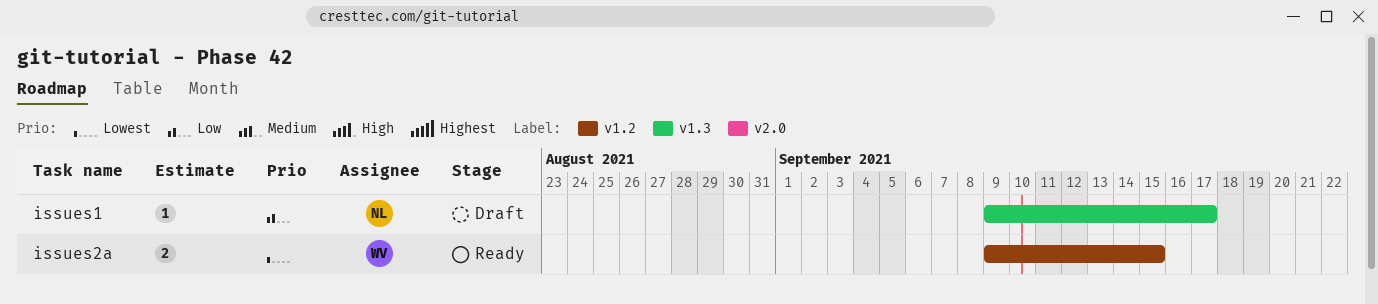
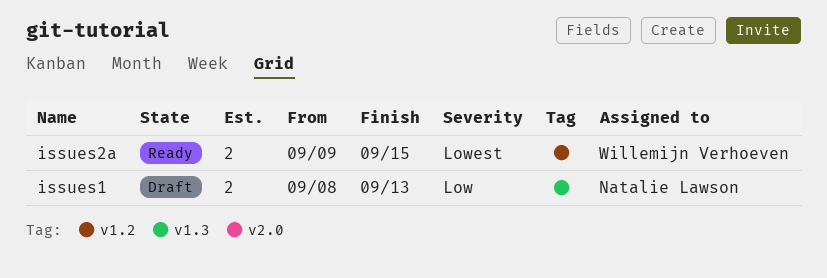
issues1, estimate: 1 -> 2
issues1, start: Sep 9 -> Sep 8
issues1, due: Sep 17 -> Sep 13

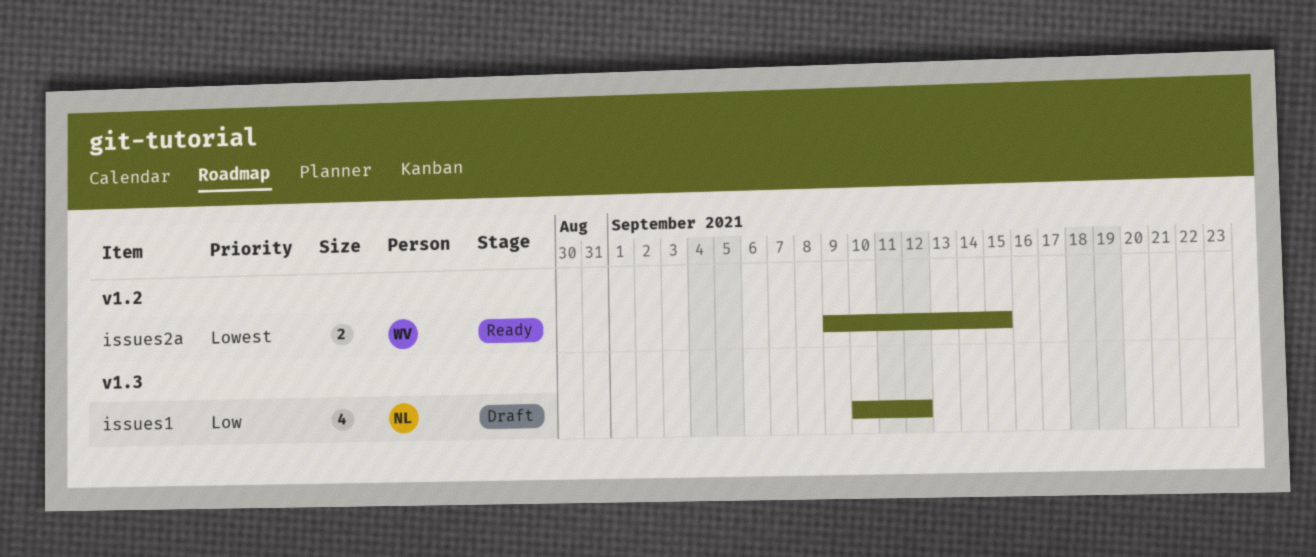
issues1, estimate: 2 -> 4
issues1, start: Sep 8 -> Sep 10
issues1, due: Sep 13 -> Sep 12

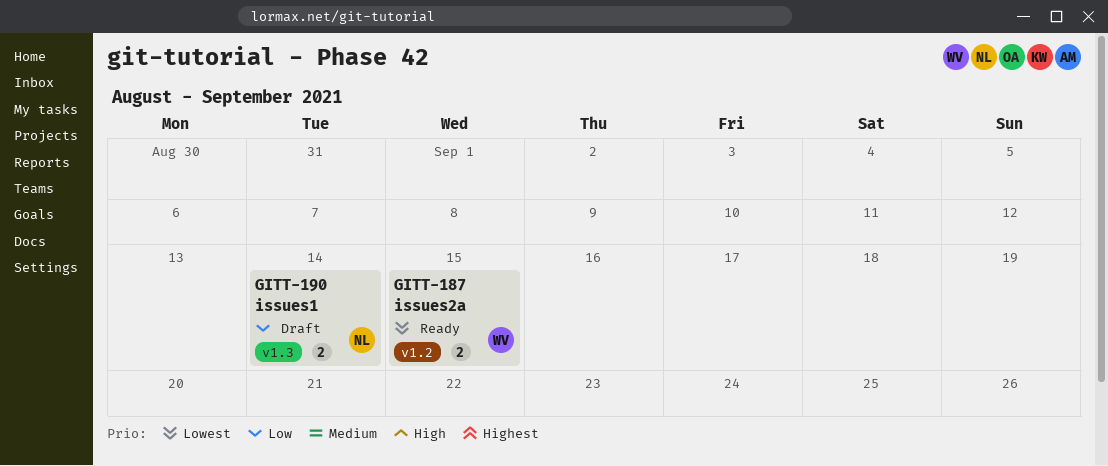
issues1, estimate: 4 -> 2
issues1, due: Sep 12 -> Sep 14

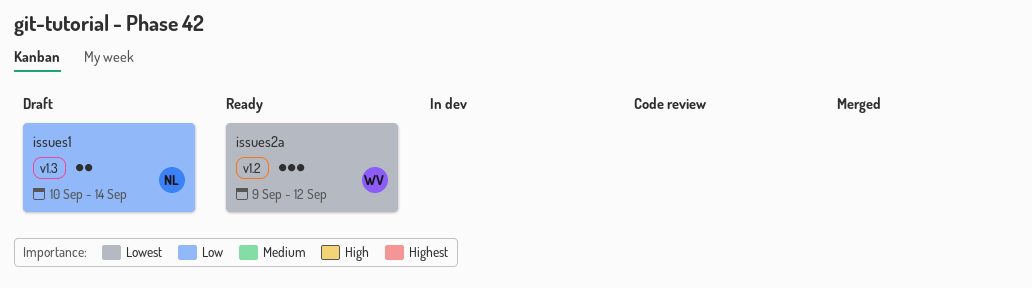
issues2a, estimate: 2 -> 3
issues2a, due: Sep 15 -> Sep 12

